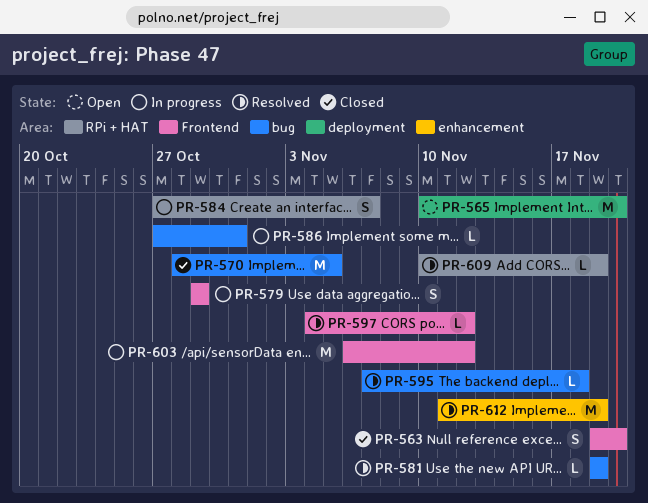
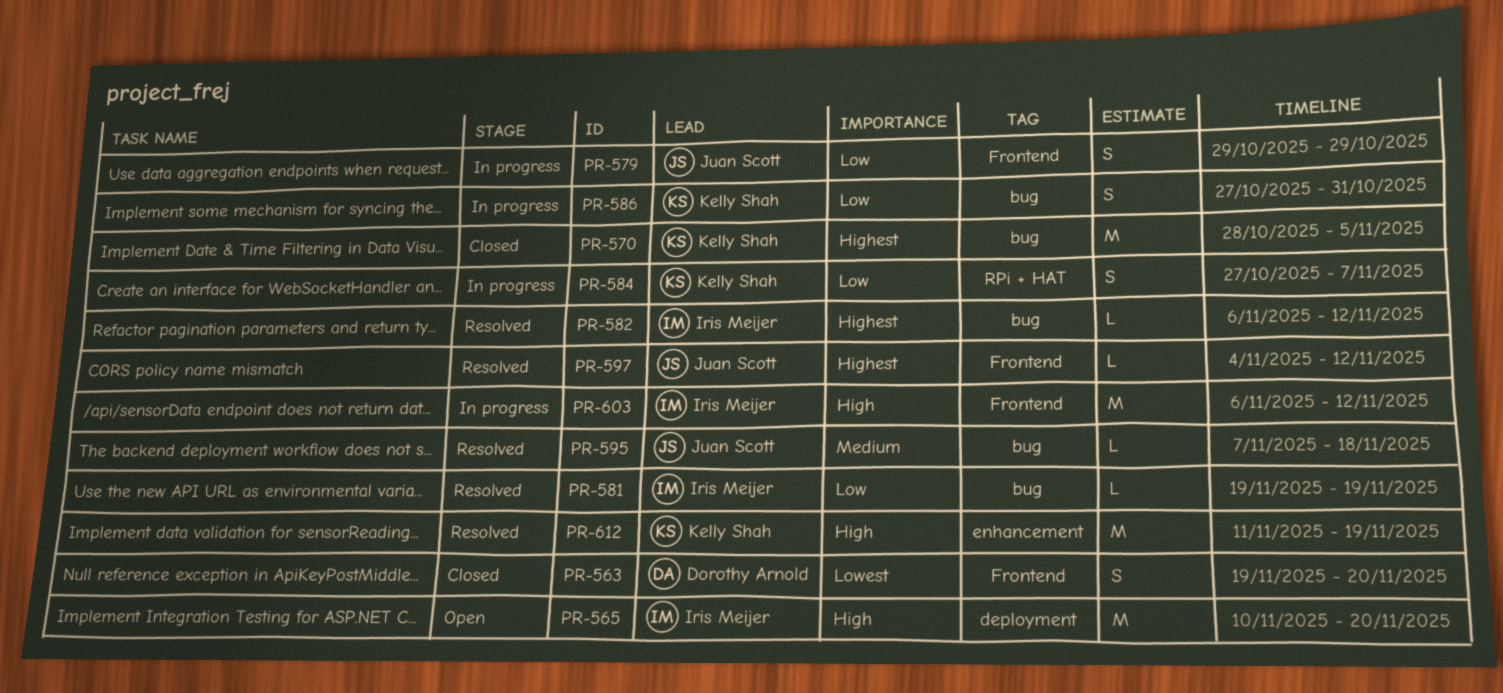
PR-582: none -> present
PR-586, estimate: L -> S
PR-609: present -> none

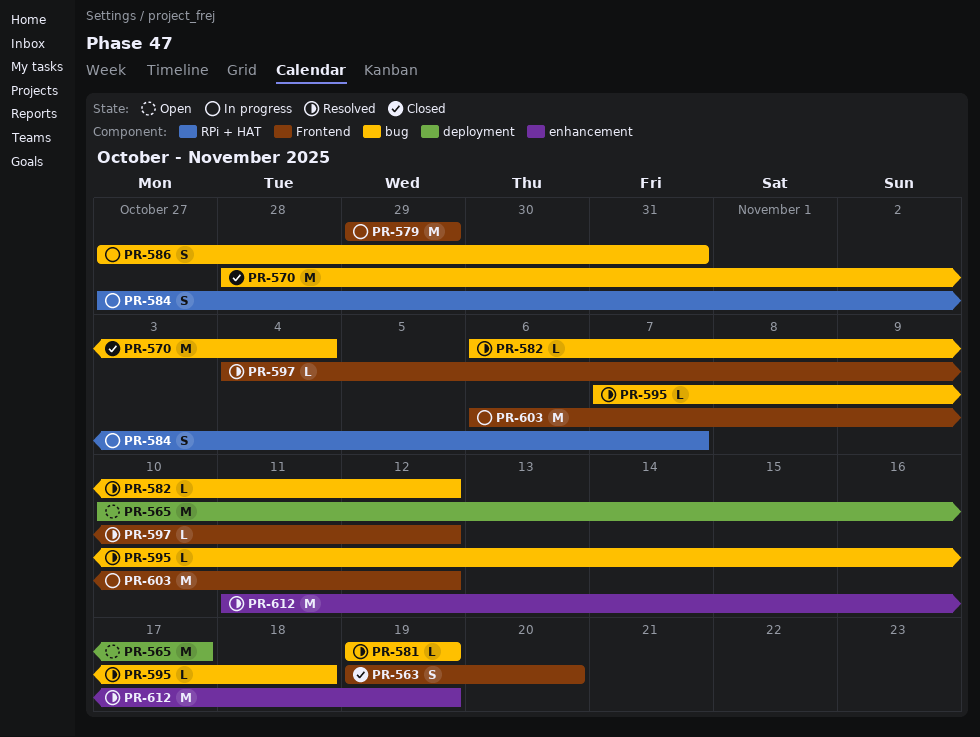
PR-565, due: Nov 20 -> Nov 17
PR-570, due: Nov 5 -> Nov 4
PR-579, estimate: S -> M

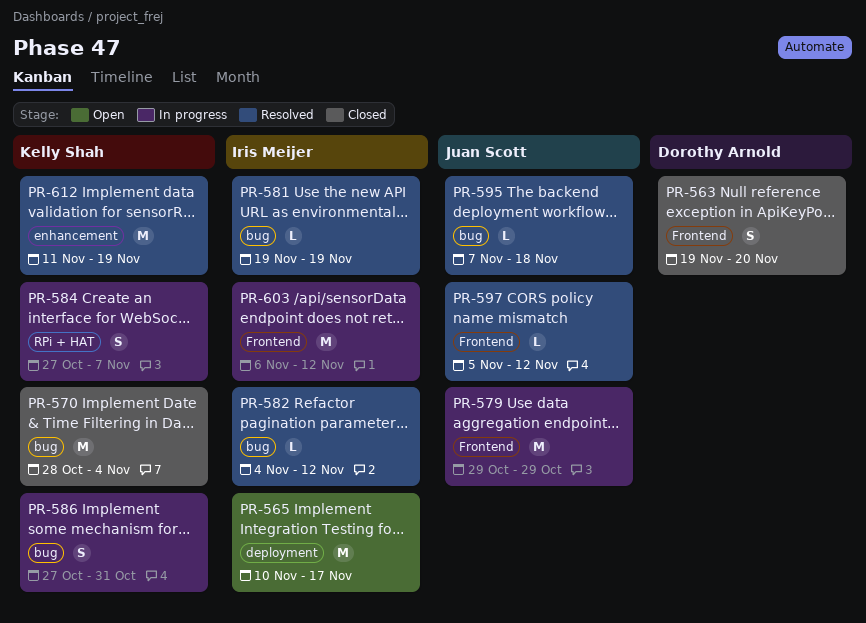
PR-582, start: Nov 6 -> Nov 4
PR-597, start: Nov 4 -> Nov 5

